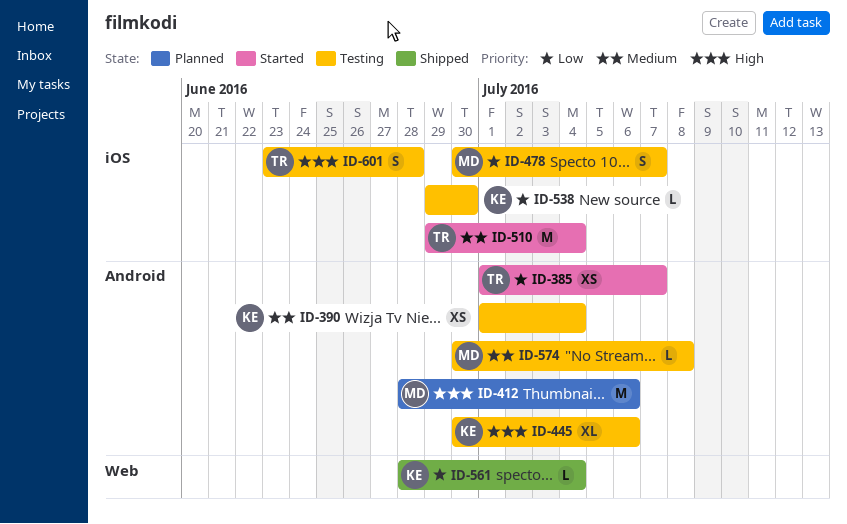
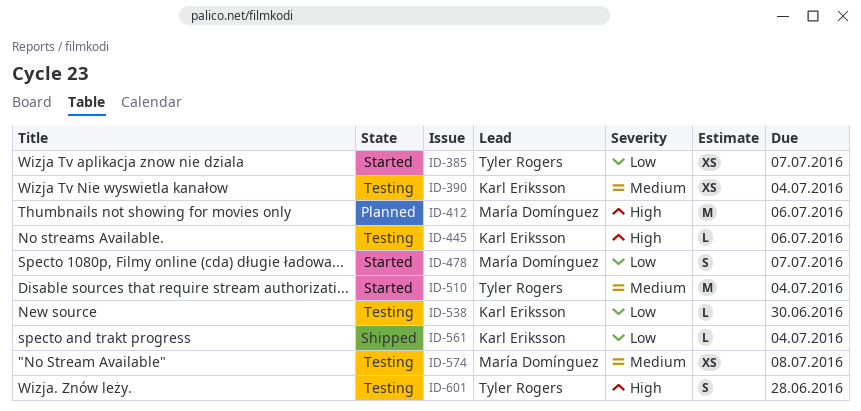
ID-445, estimate: XL -> L
ID-478, status: Testing -> Started
ID-574, estimate: L -> XS

